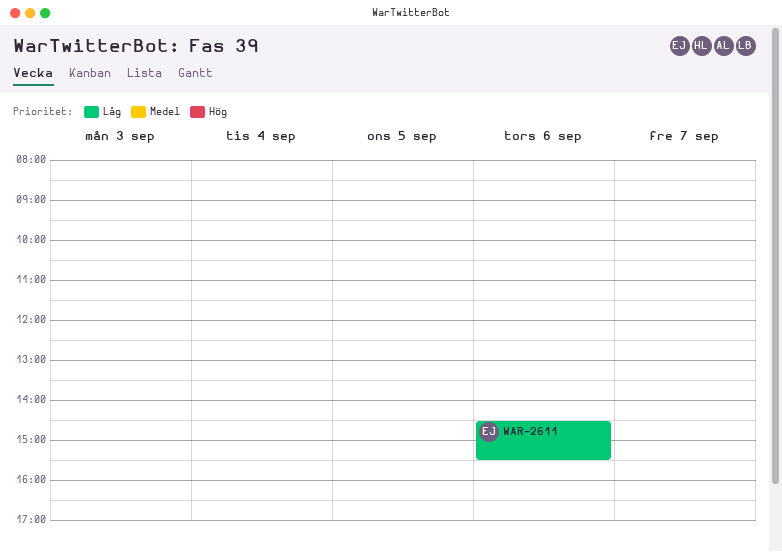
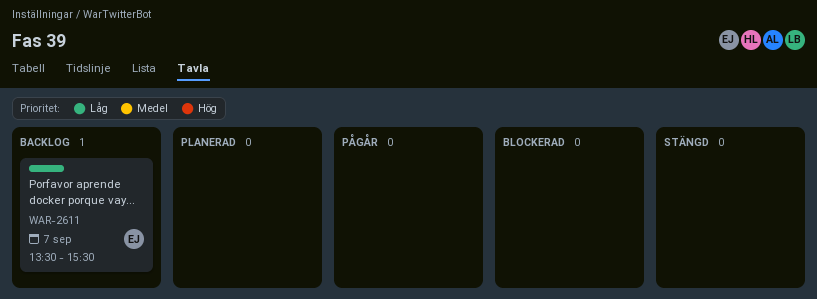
WAR-2611, day: Sep 6 -> Sep 7
WAR-2611, begins: 14:30 -> 13:30

